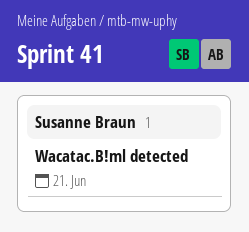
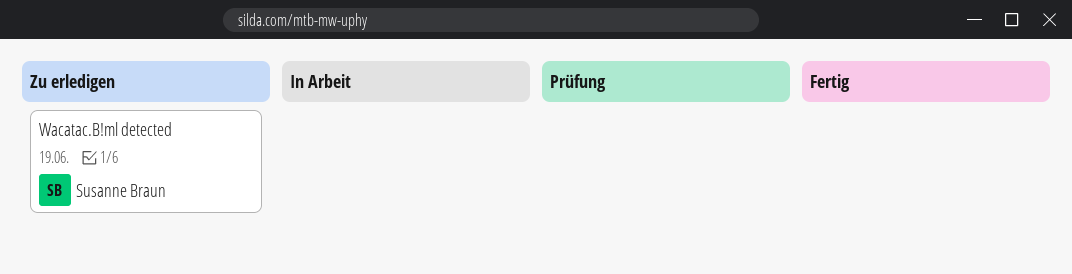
Wacatac.B!ml detected, due: Jun 21 -> Jun 19

